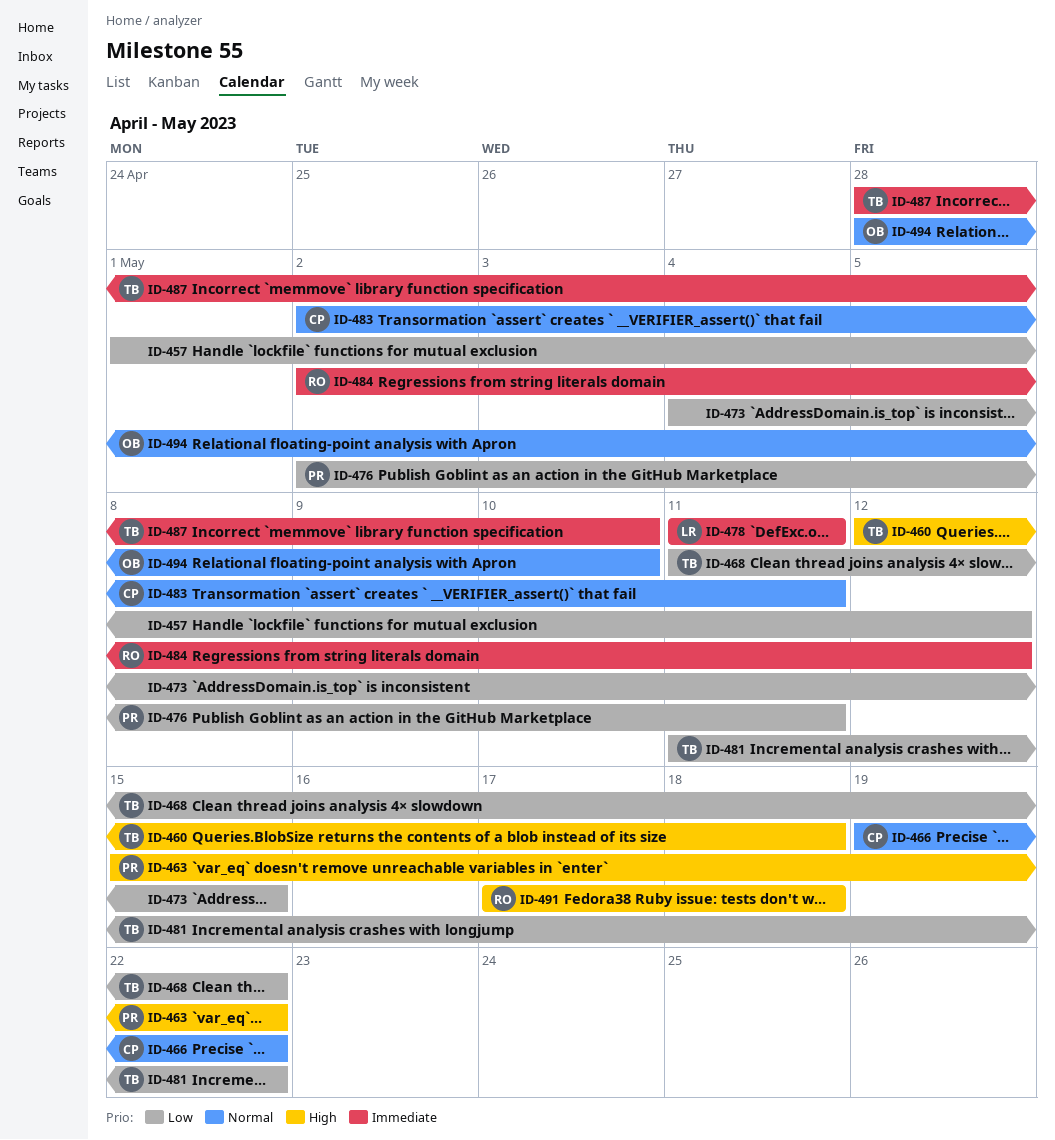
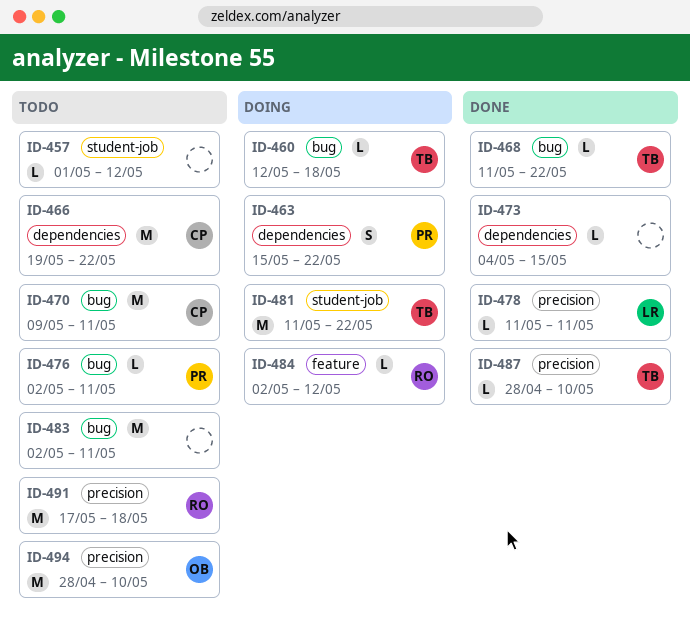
ID-470: none -> present
ID-483, owner: CP -> none

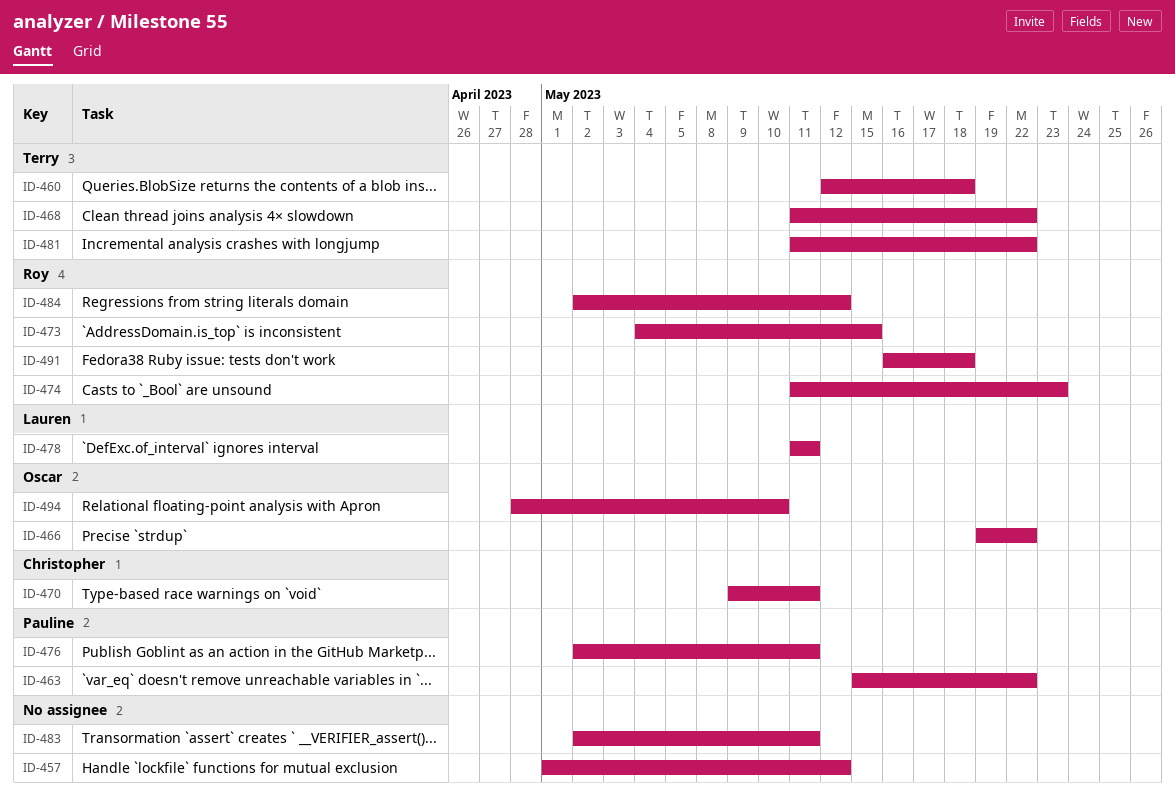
ID-466, owner: Christopher -> Oscar
ID-473, owner: none -> Roy
ID-474: none -> present
ID-487: present -> none
ID-491, start: May 17 -> May 16

